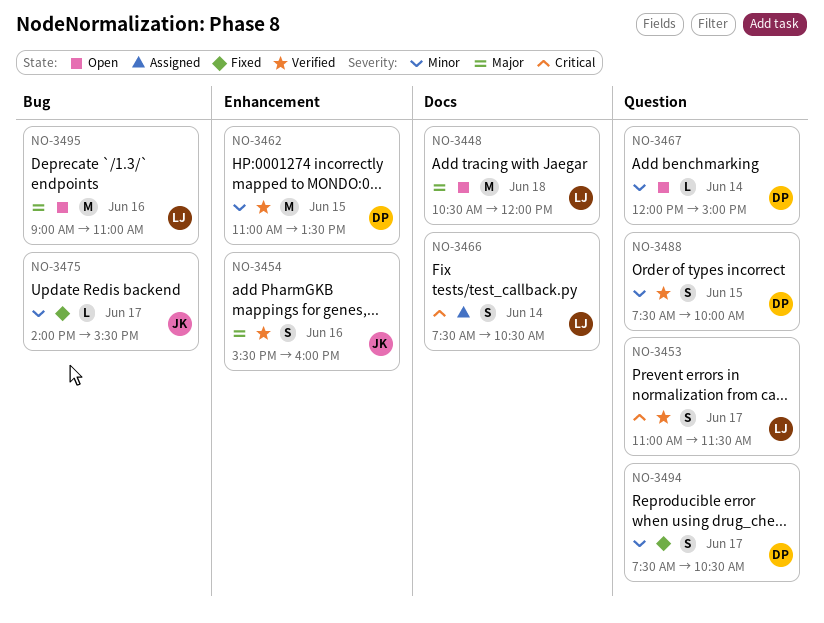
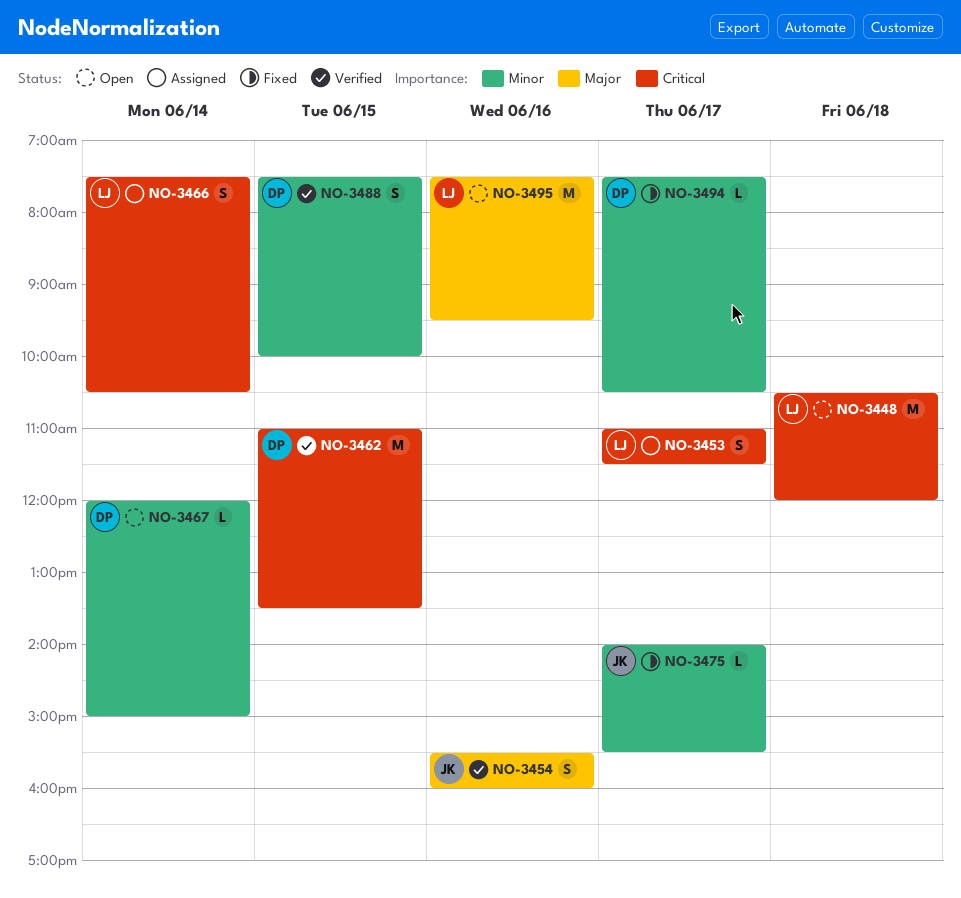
NO-3448, priority: Major -> Critical
NO-3453, status: Verified -> Assigned
NO-3462, priority: Minor -> Critical
NO-3494, estimate: S -> L
NO-3495, begins: 09:00 -> 07:30
NO-3495, ends: 11:00 -> 09:30

